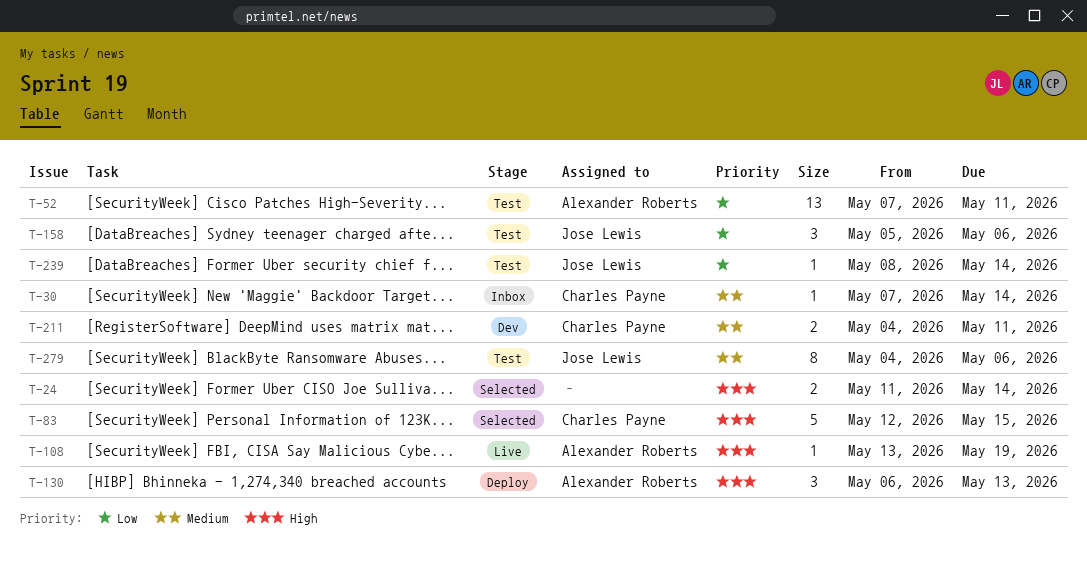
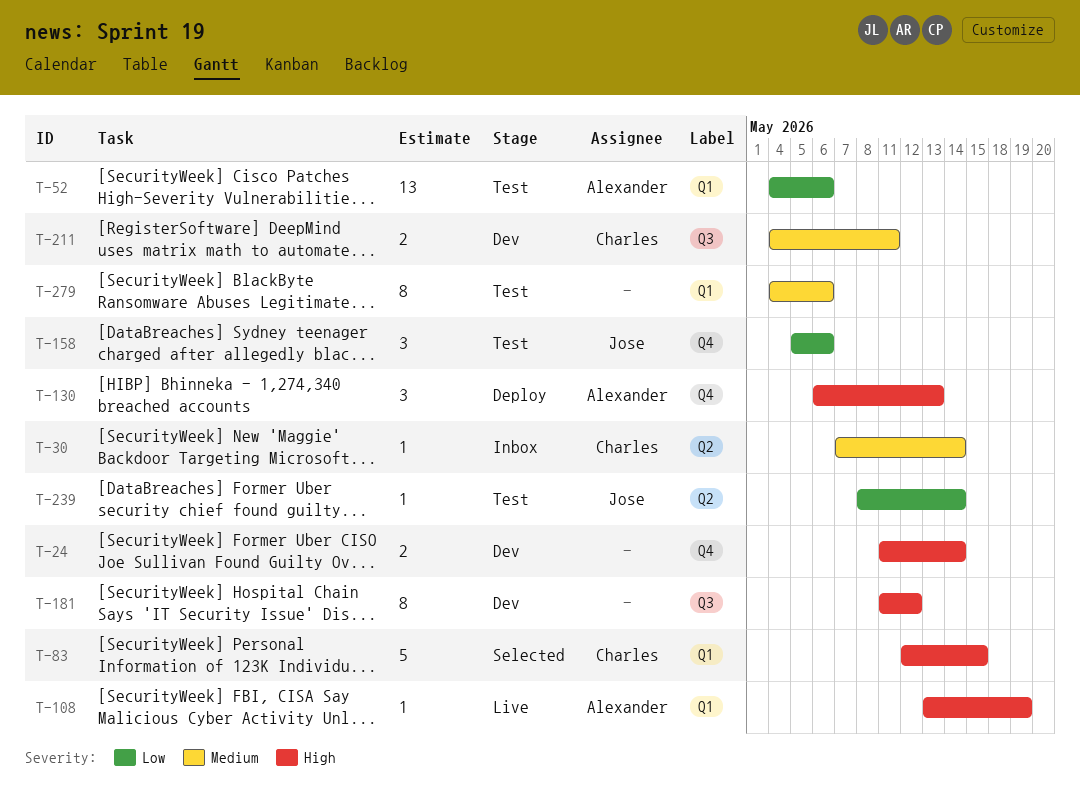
T-24, status: Selected -> Dev
T-52, start: May 7 -> May 4
T-52, due: May 11 -> May 6
T-181: none -> present
T-279, owner: Jose Lewis -> none

